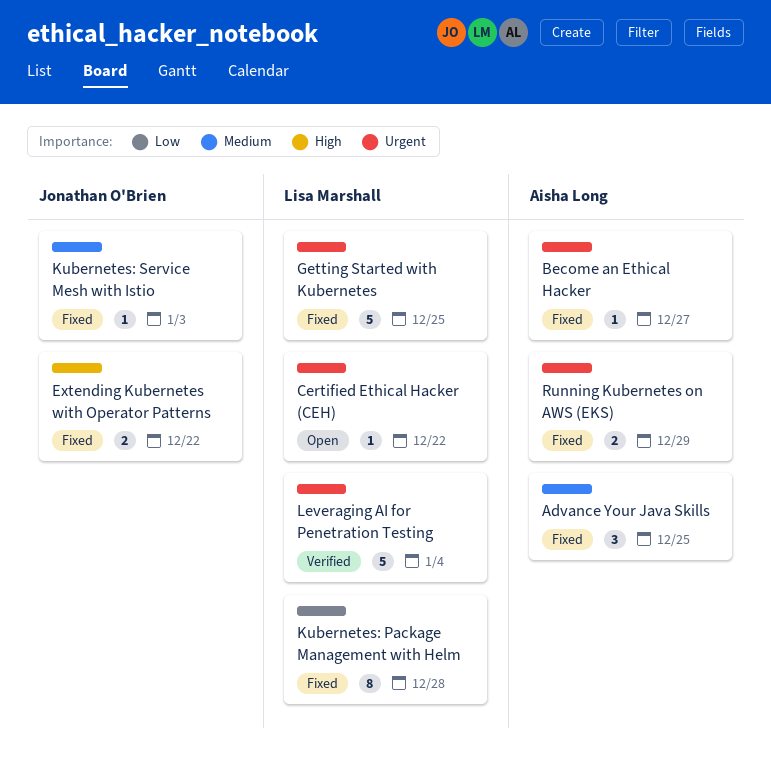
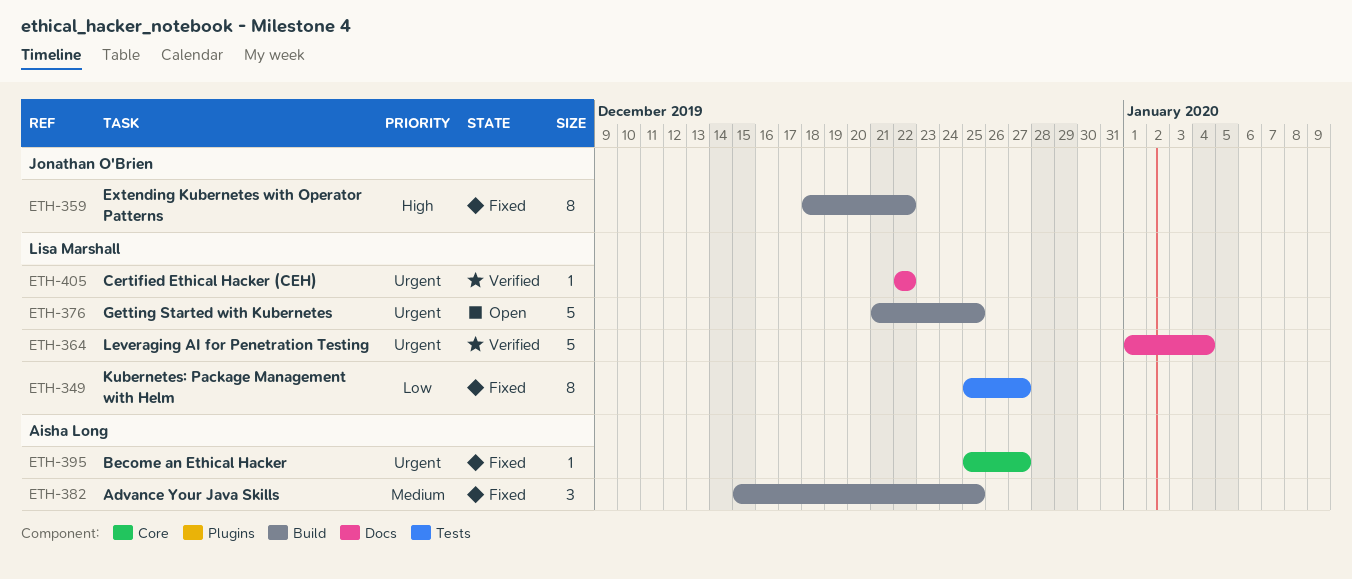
Certified Ethical Hacker (CEH), status: Open -> Verified
Extending Kubernetes with Operator Patterns, estimate: 2 -> 8
Getting Started with Kubernetes, status: Fixed -> Open
Kubernetes: Package Management with Helm, due: Dec 28 -> Dec 27
Kubernetes: Service Mesh with Istio: present -> none
Running Kubernetes on AWS (EKS): present -> none

